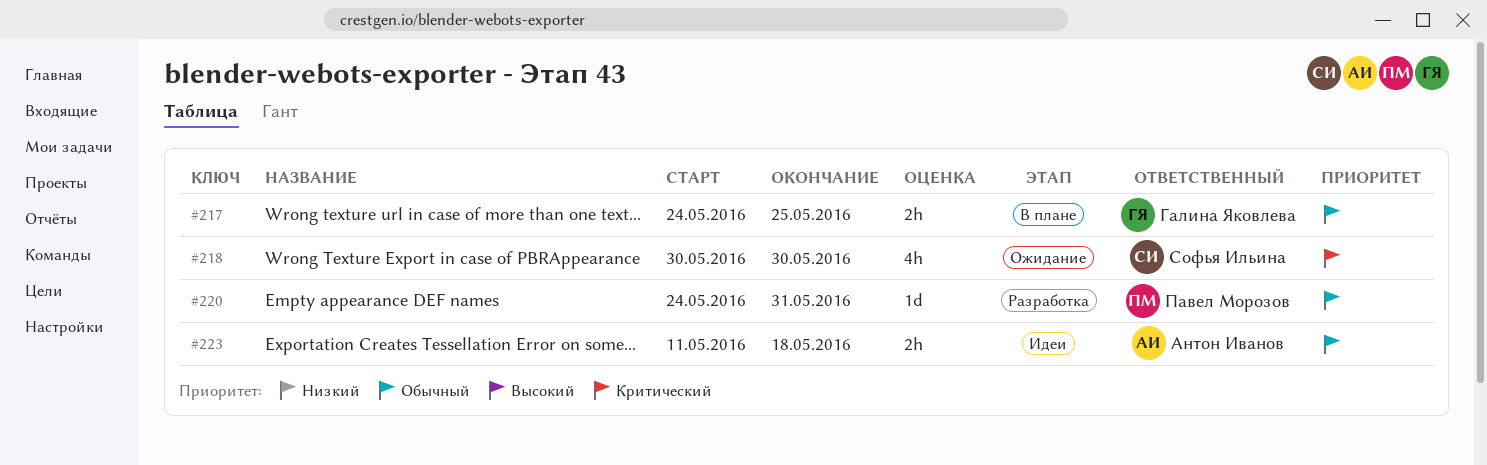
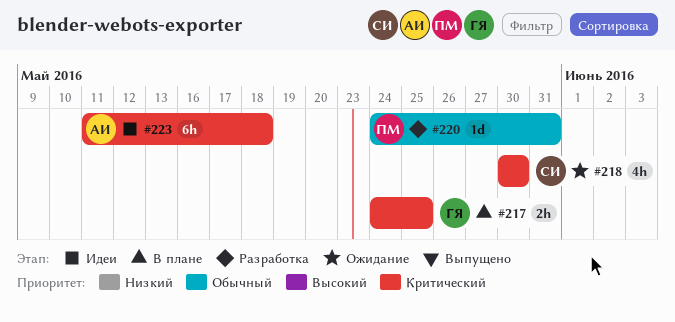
#217, priority: Обычный -> Критический
#223, priority: Обычный -> Критический
#223, estimate: 2h -> 6h

